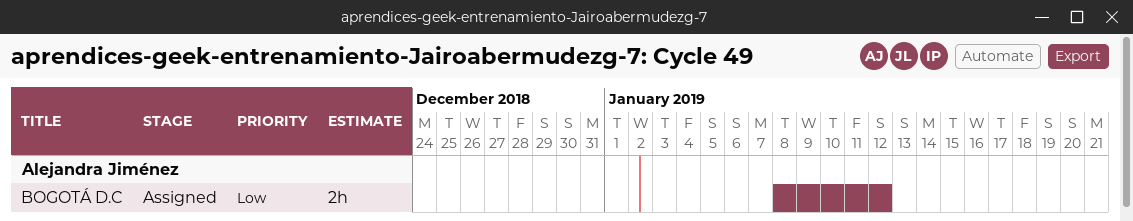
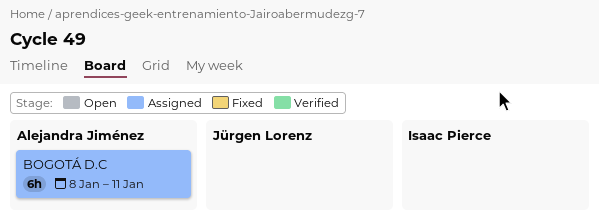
BOGOTÁ D.C, estimate: 2h -> 6h
BOGOTÁ D.C, due: Jan 12 -> Jan 11

